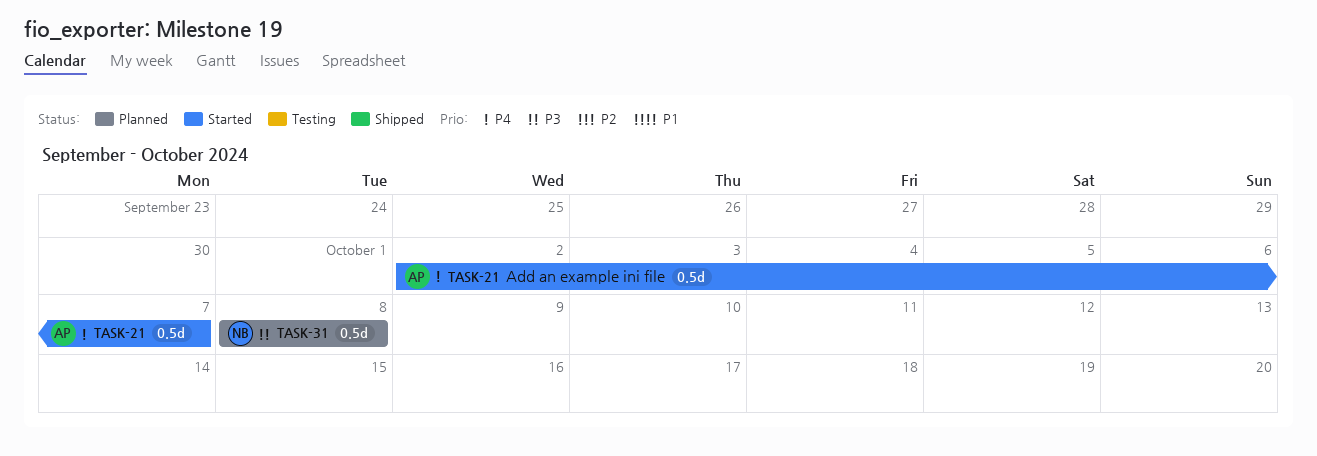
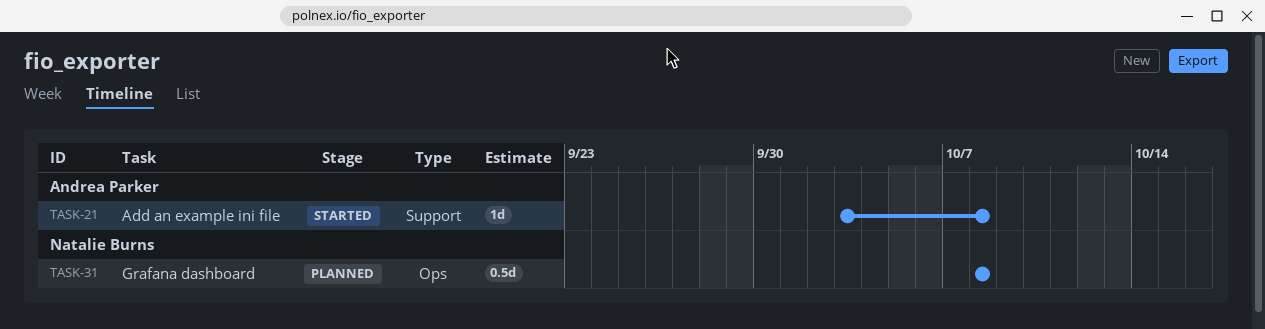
TASK-21, estimate: 0.5d -> 1d
TASK-21, start: Oct 2 -> Oct 3
TASK-21, due: Oct 7 -> Oct 8

